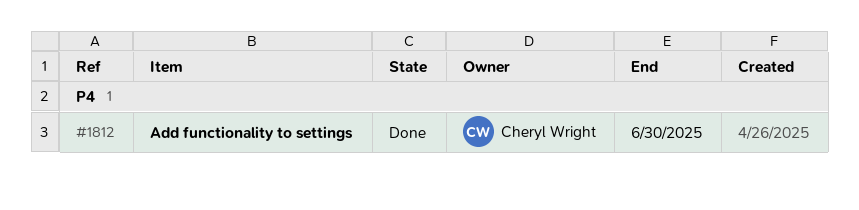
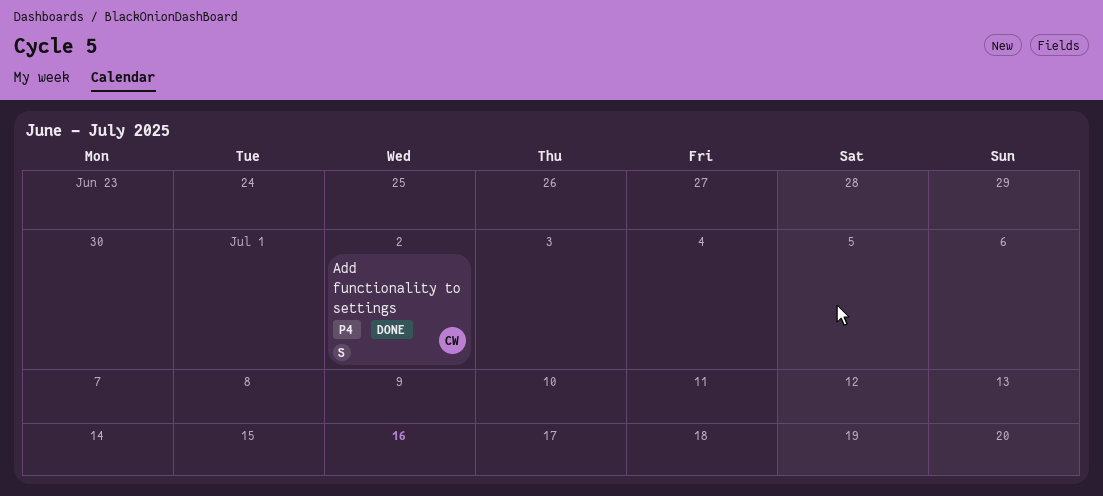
Add functionality to settings, due: Jun 30 -> Jul 2

